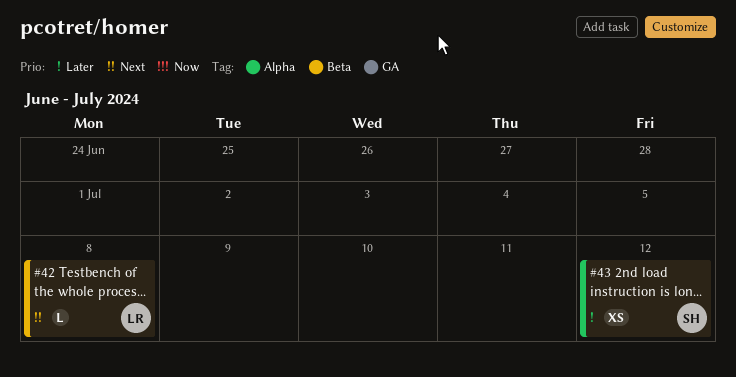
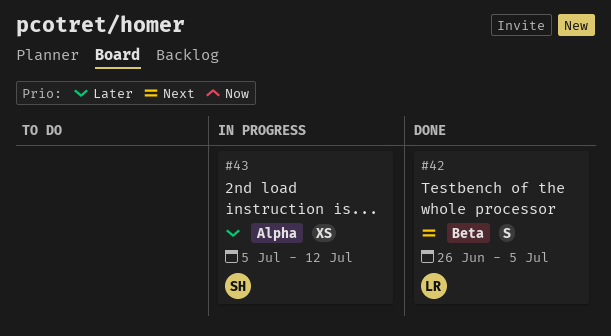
#42, estimate: L -> S
#42, due: Jul 8 -> Jul 5

